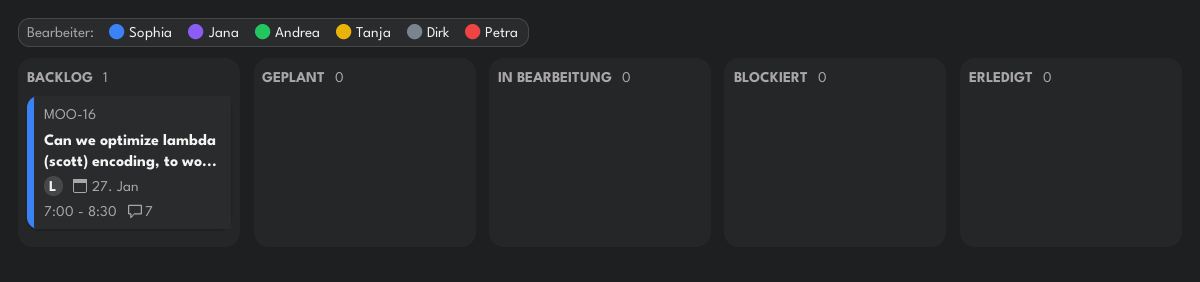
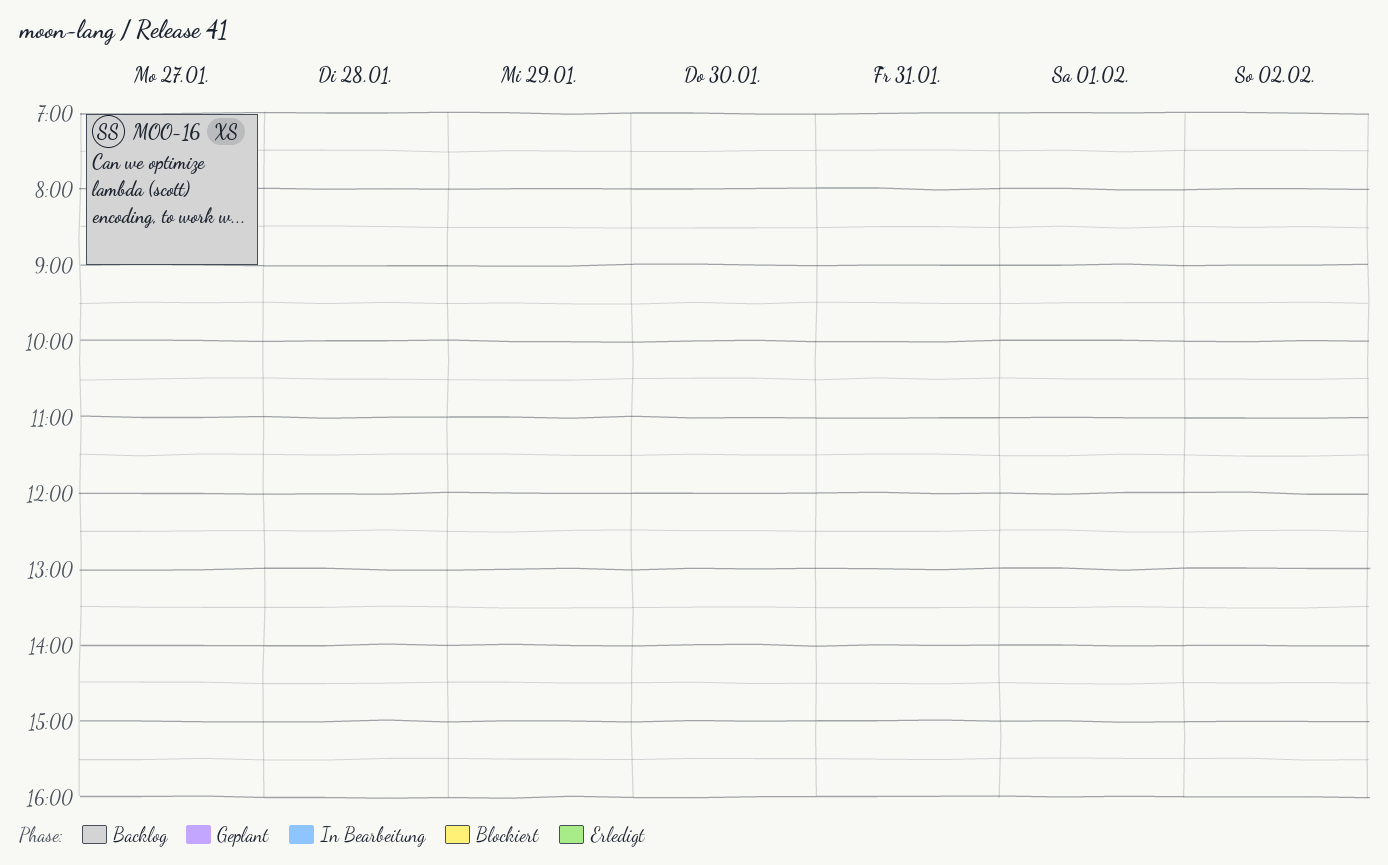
MOO-16, estimate: L -> XS
MOO-16, ends: 08:30 -> 09:00

